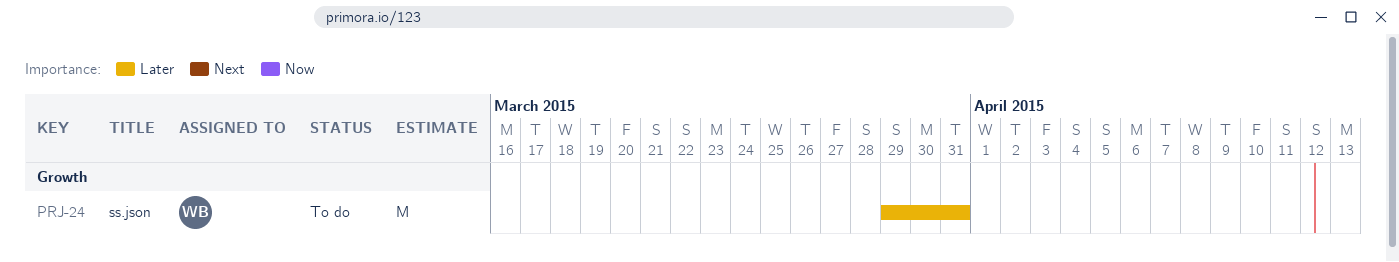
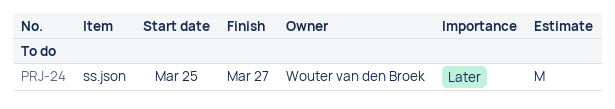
PRJ-24, start: Mar 29 -> Mar 25
PRJ-24, due: Mar 31 -> Mar 27

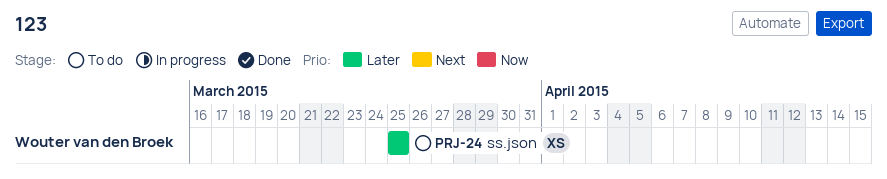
PRJ-24, estimate: M -> XS
PRJ-24, due: Mar 27 -> Mar 25

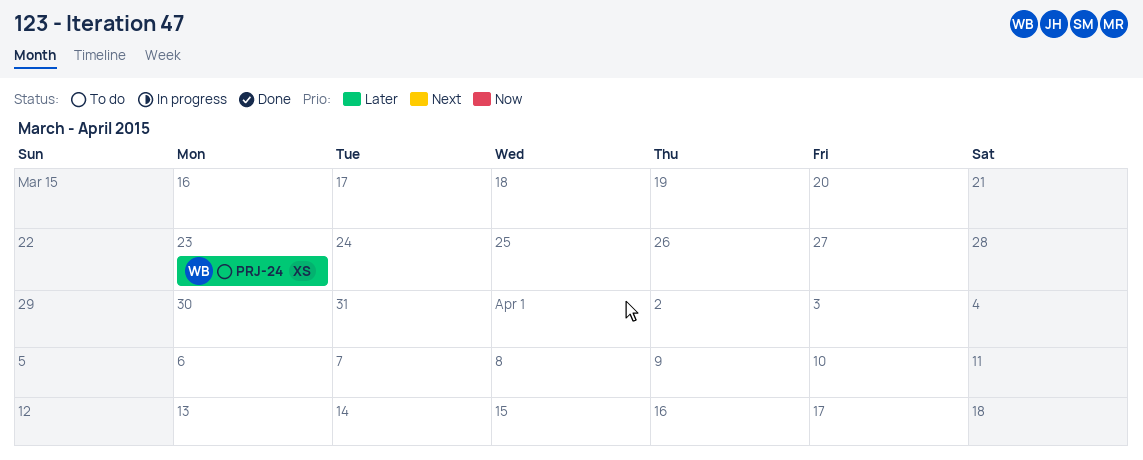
PRJ-24, start: Mar 25 -> Mar 23
PRJ-24, due: Mar 25 -> Mar 23

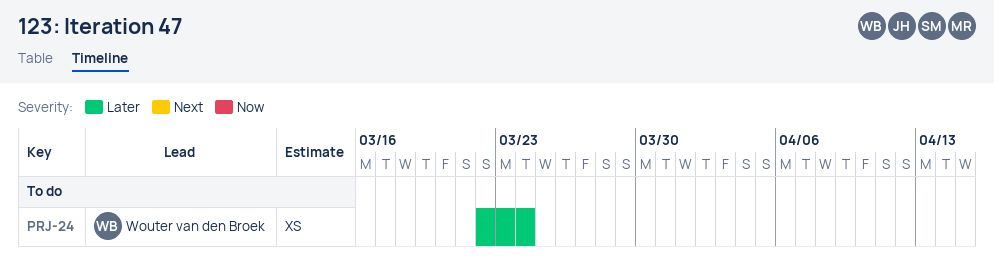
PRJ-24, start: Mar 23 -> Mar 22
PRJ-24, due: Mar 23 -> Mar 24

